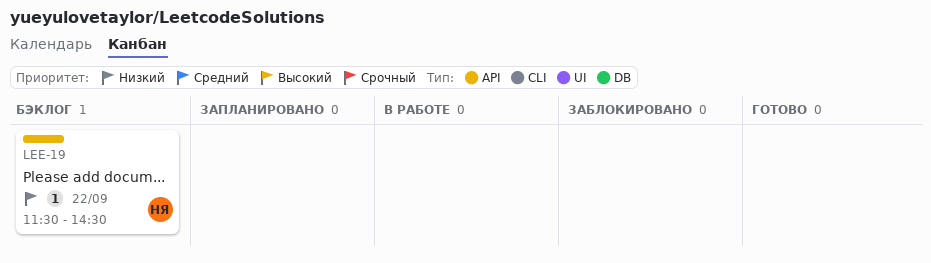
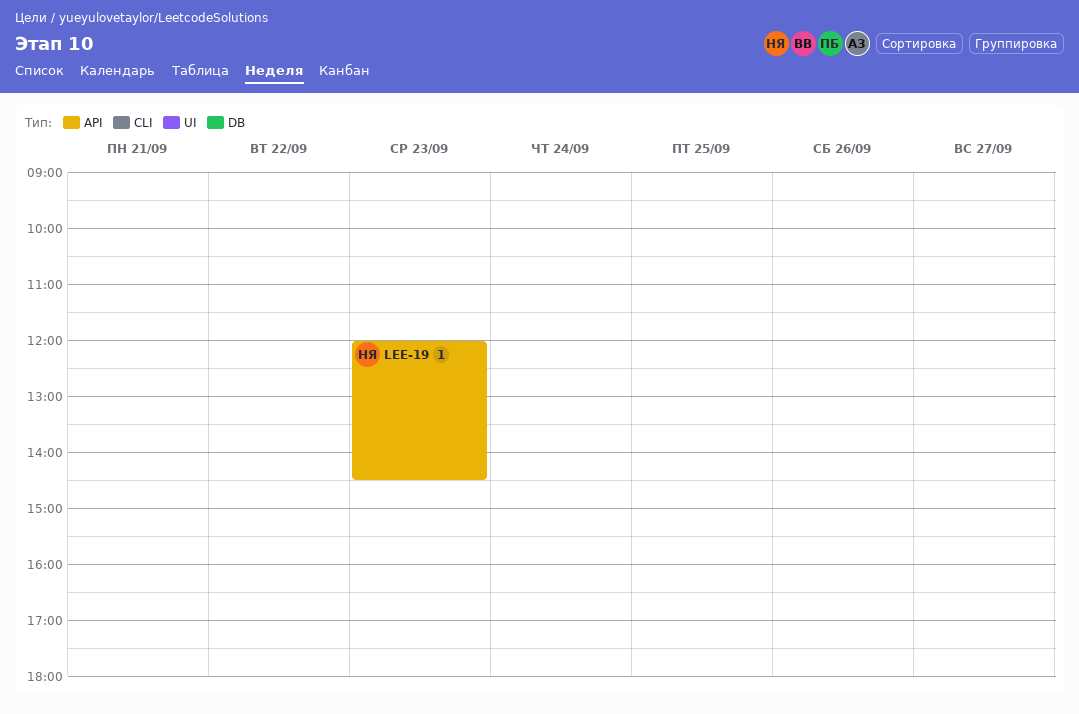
LEE-19, day: Sep 22 -> Sep 23
LEE-19, begins: 11:30 -> 12:00

